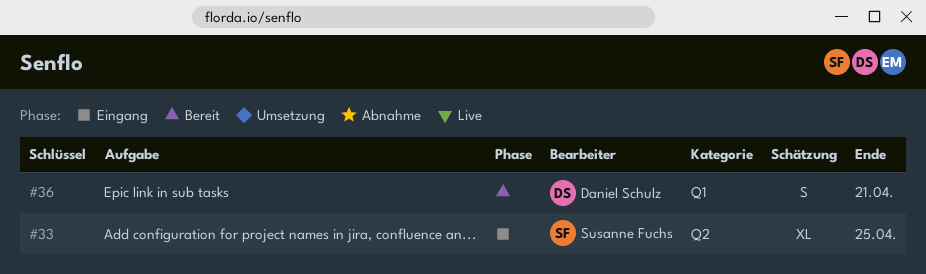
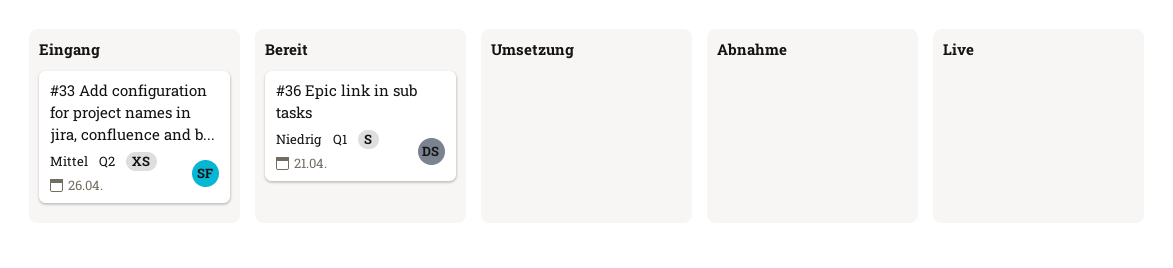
#33, estimate: XL -> XS
#33, due: Apr 25 -> Apr 26

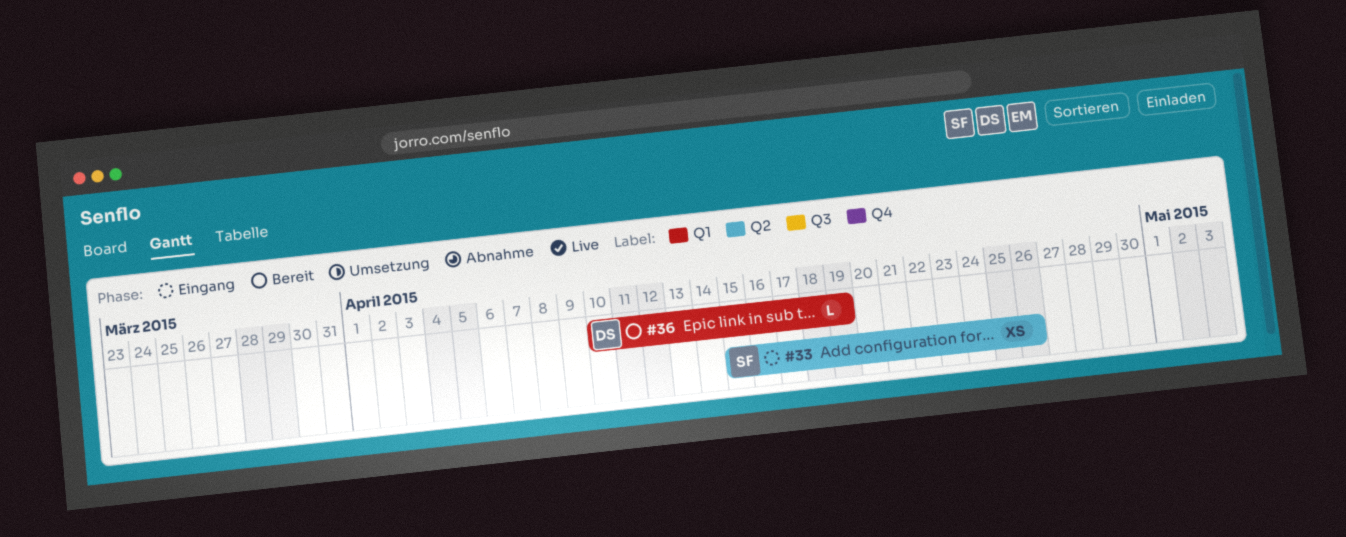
#36, estimate: S -> L
#36, due: Apr 21 -> Apr 19

